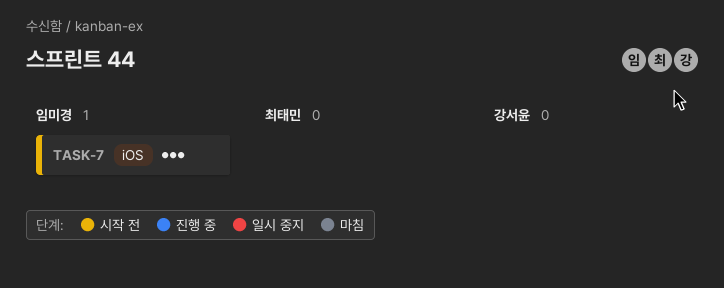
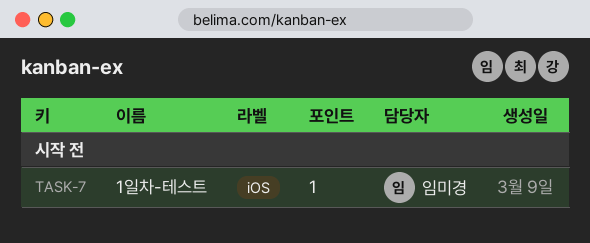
TASK-7, estimate: 3 -> 1

